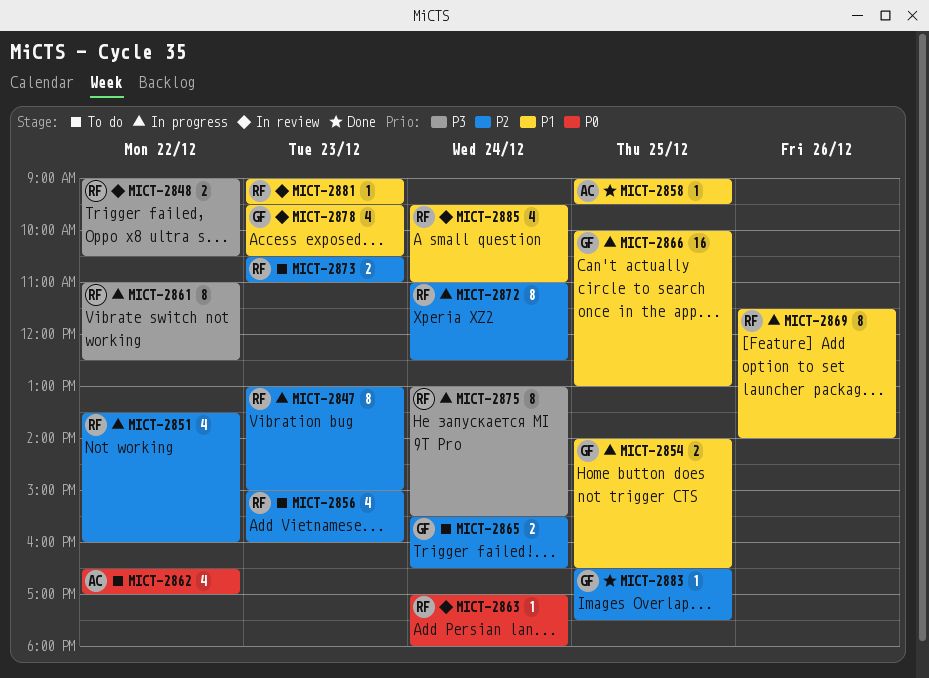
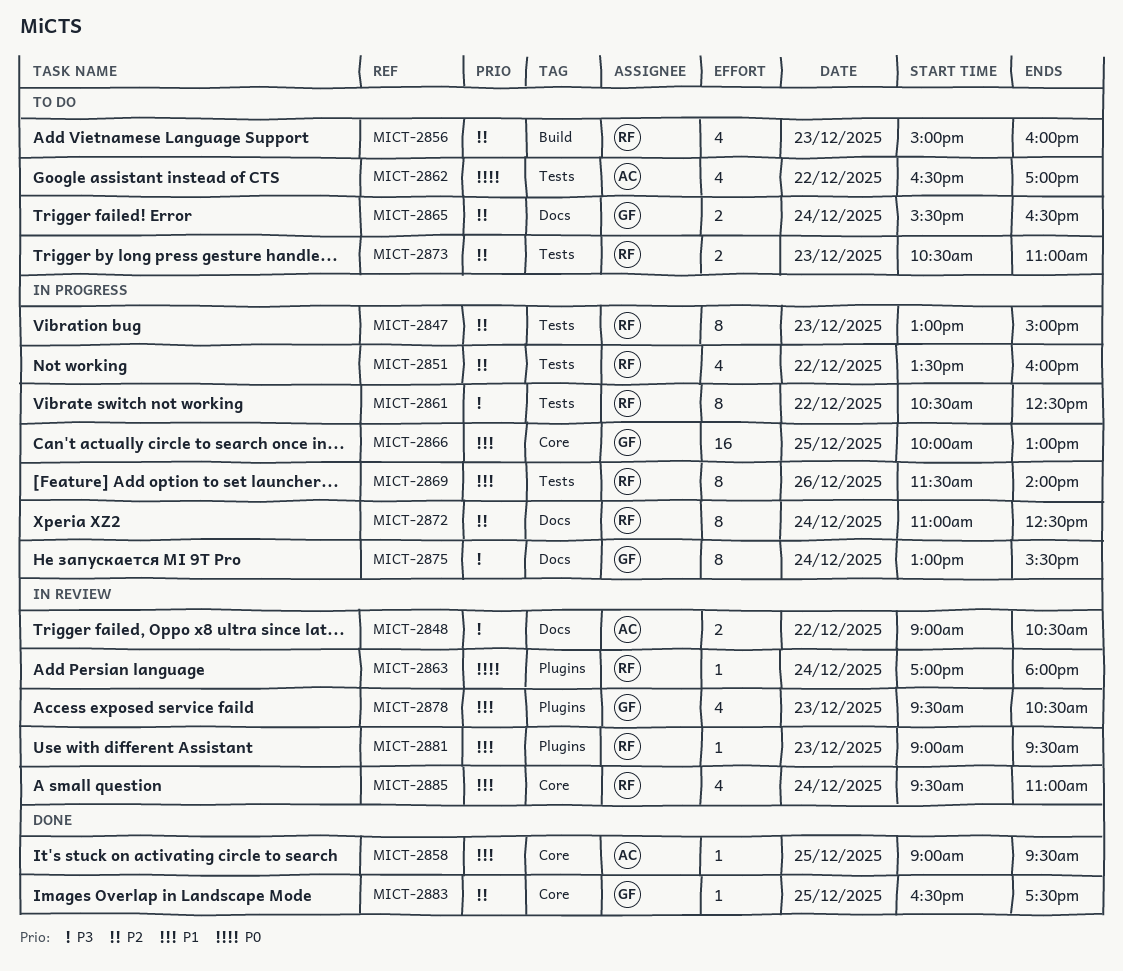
MICT-2848, owner: RF -> AC
MICT-2854: present -> none
MICT-2861, begins: 11:00 -> 10:30
MICT-2875, owner: RF -> GF

